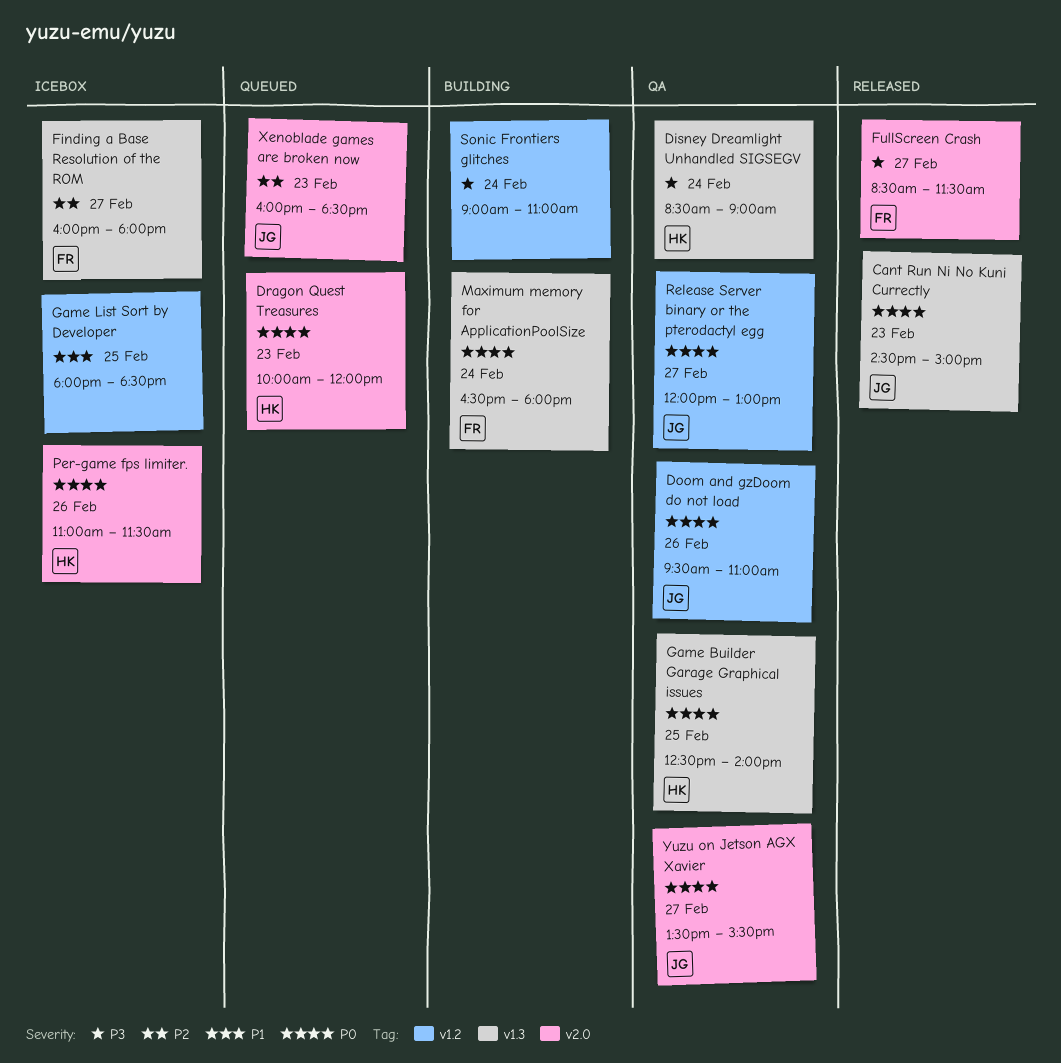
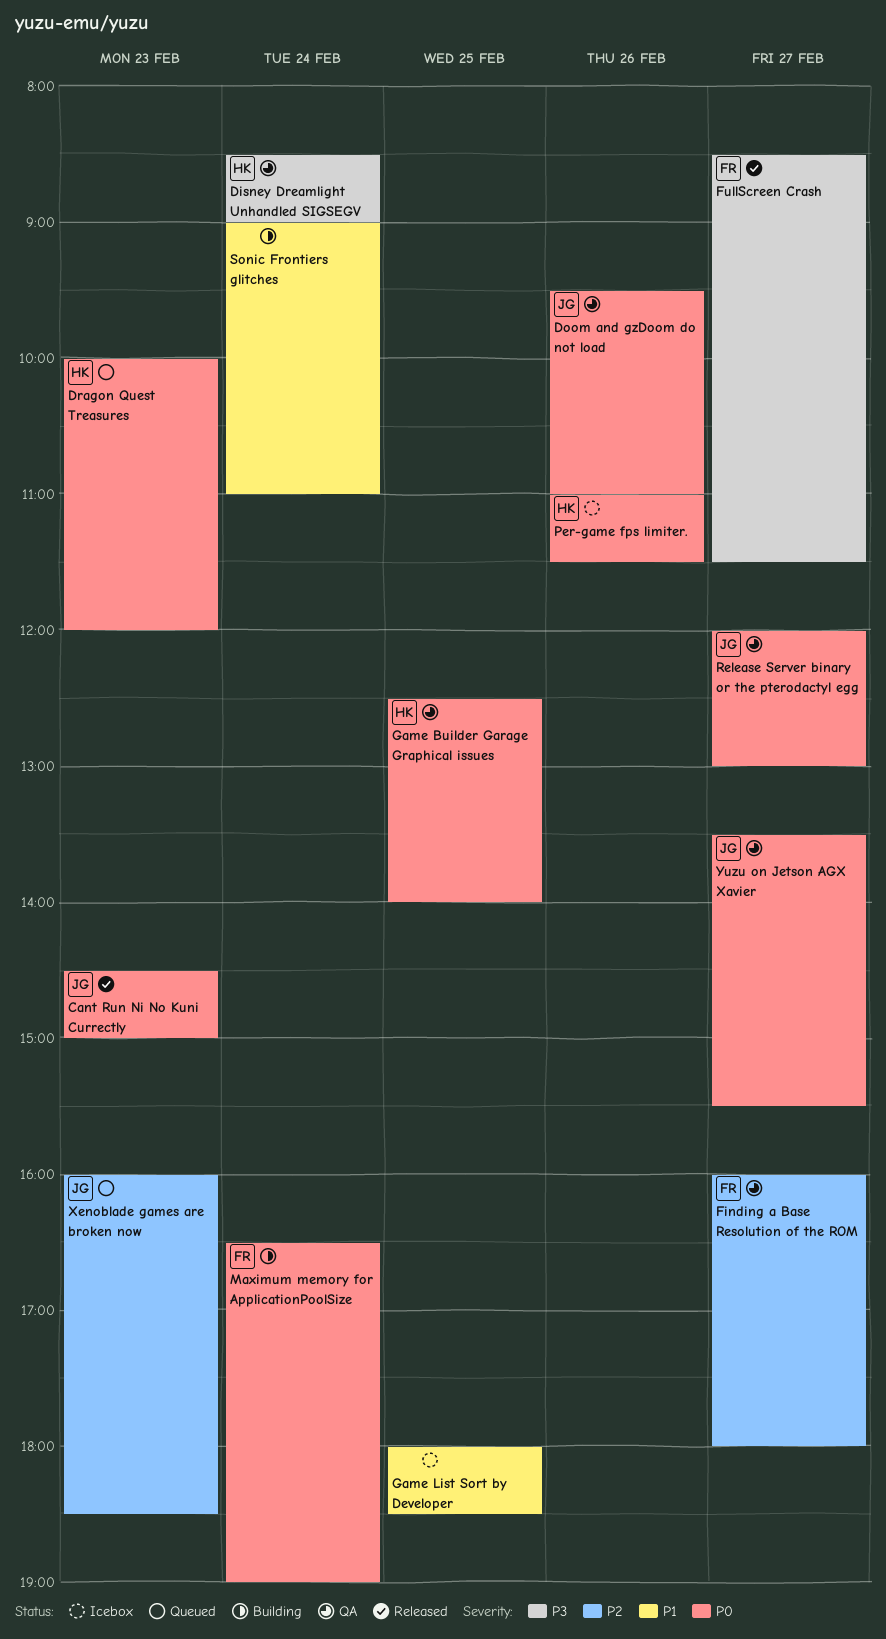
Finding a Base Resolution of the ROM, status: Icebox -> QA
Maximum memory for ApplicationPoolSize, ends: 18:00 -> 19:00
Sonic Frontiers glitches, priority: P3 -> P1

